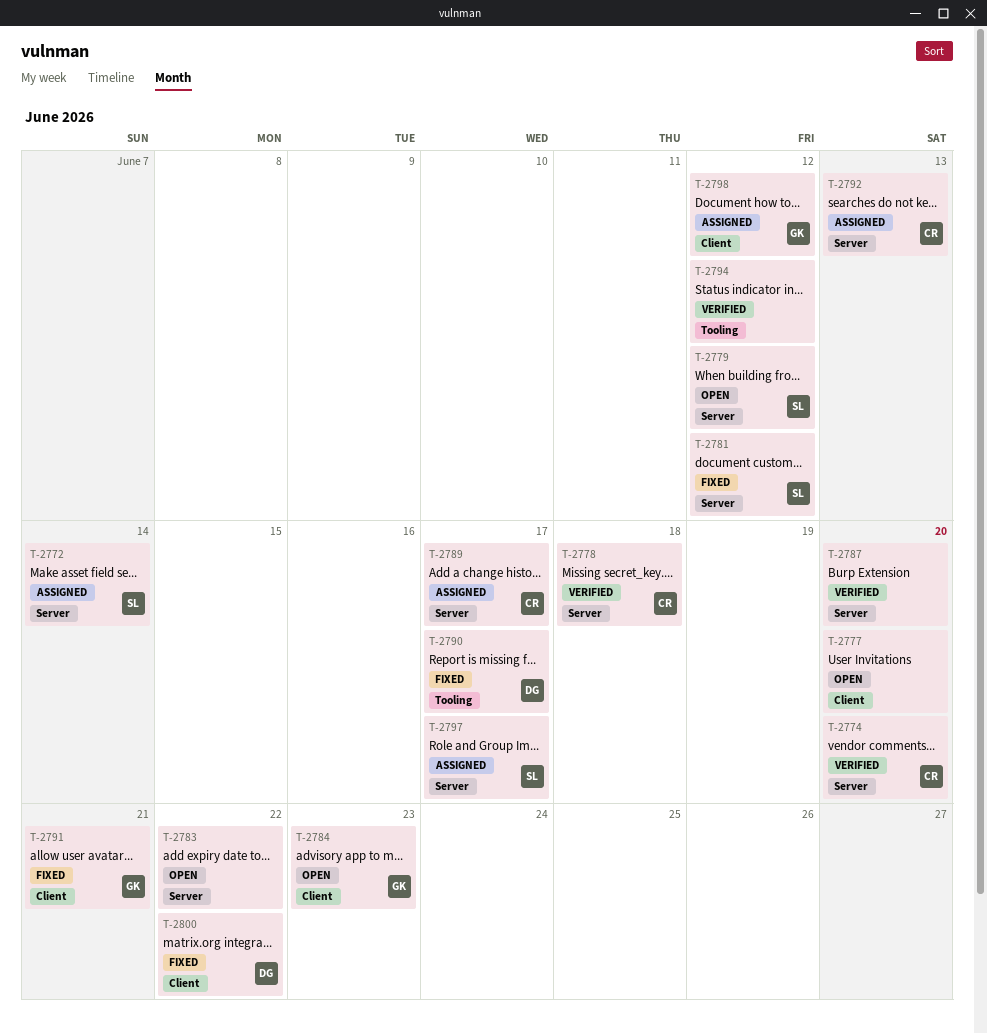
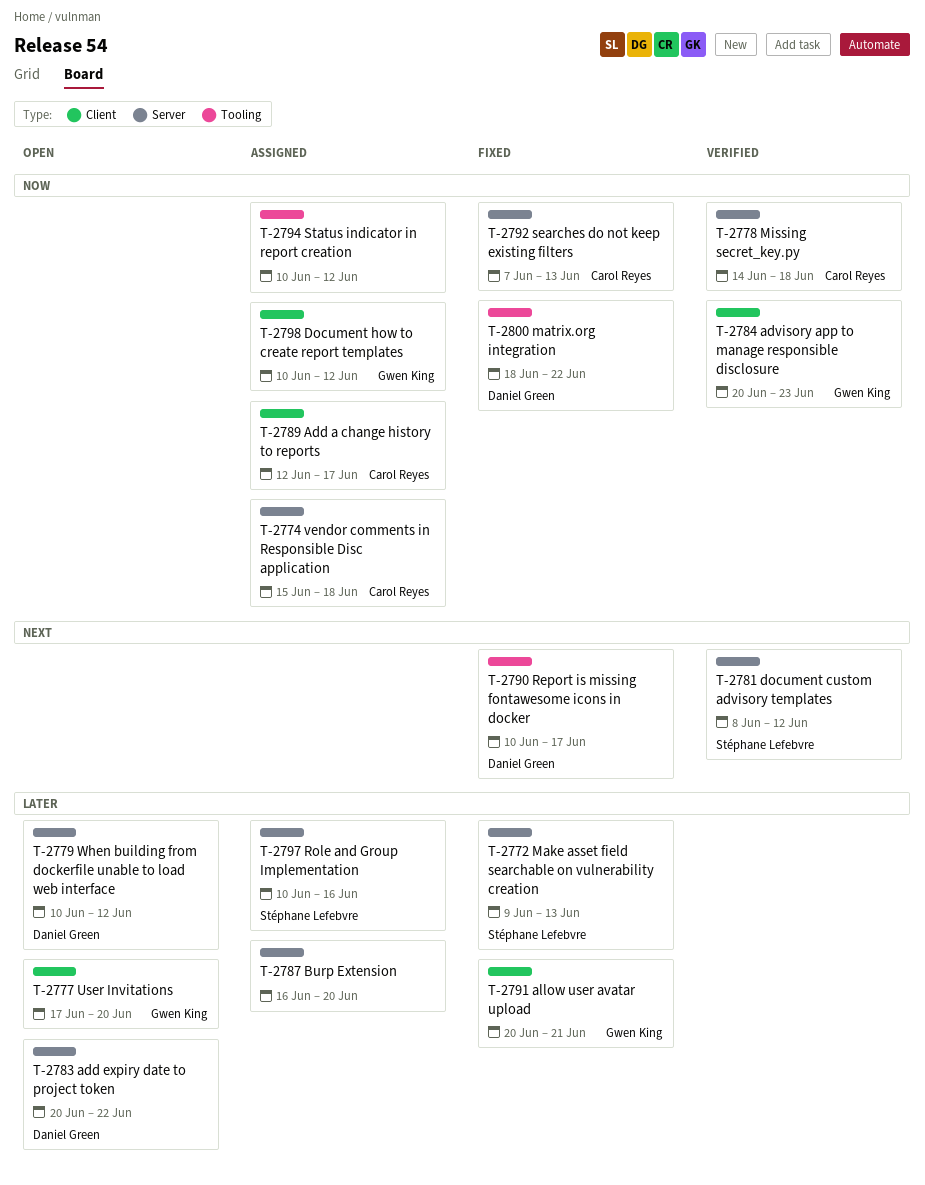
T-2772, status: Assigned -> Fixed
T-2772, due: Jun 14 -> Jun 13
T-2774, status: Verified -> Assigned
T-2774, due: Jun 20 -> Jun 18
T-2777, owner: none -> Gwen King
T-2779, owner: Stéphane Lefebvre -> Daniel Green
T-2781, status: Fixed -> Verified
T-2783, owner: none -> Daniel Green
T-2784, status: Open -> Verified
T-2787, status: Verified -> Assigned
T-2789, label: Server -> Client
T-2792, status: Assigned -> Fixed
T-2794, status: Verified -> Assigned
T-2797, due: Jun 17 -> Jun 16
T-2800, label: Client -> Tooling

